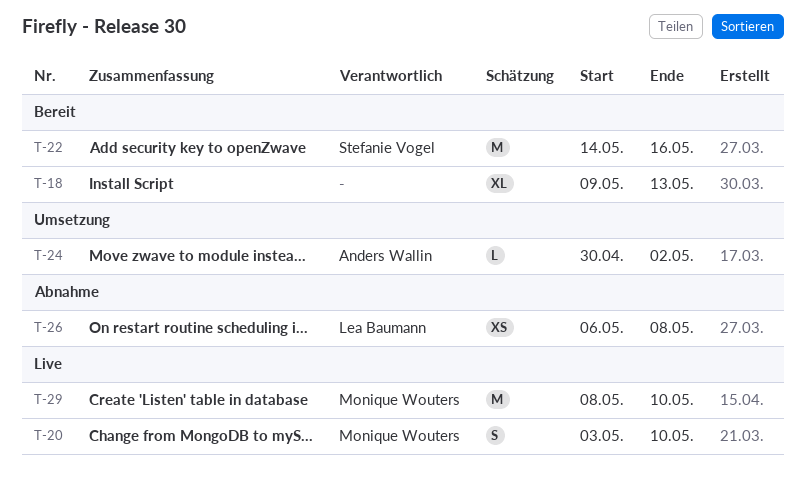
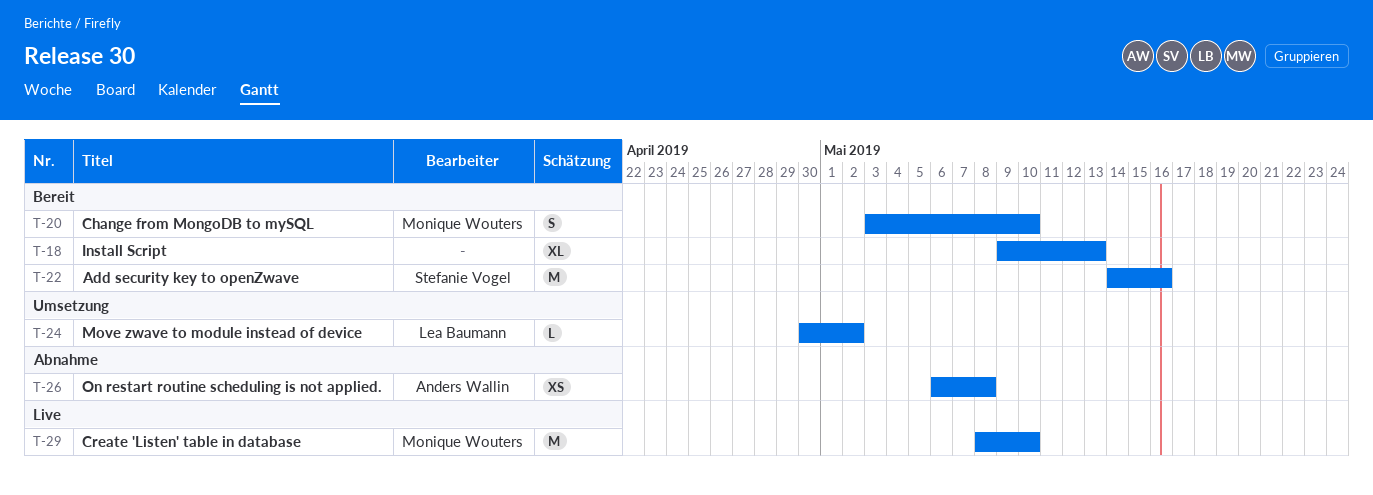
T-20, status: Live -> Bereit
T-24, owner: Anders Wallin -> Lea Baumann
T-26, owner: Lea Baumann -> Anders Wallin

